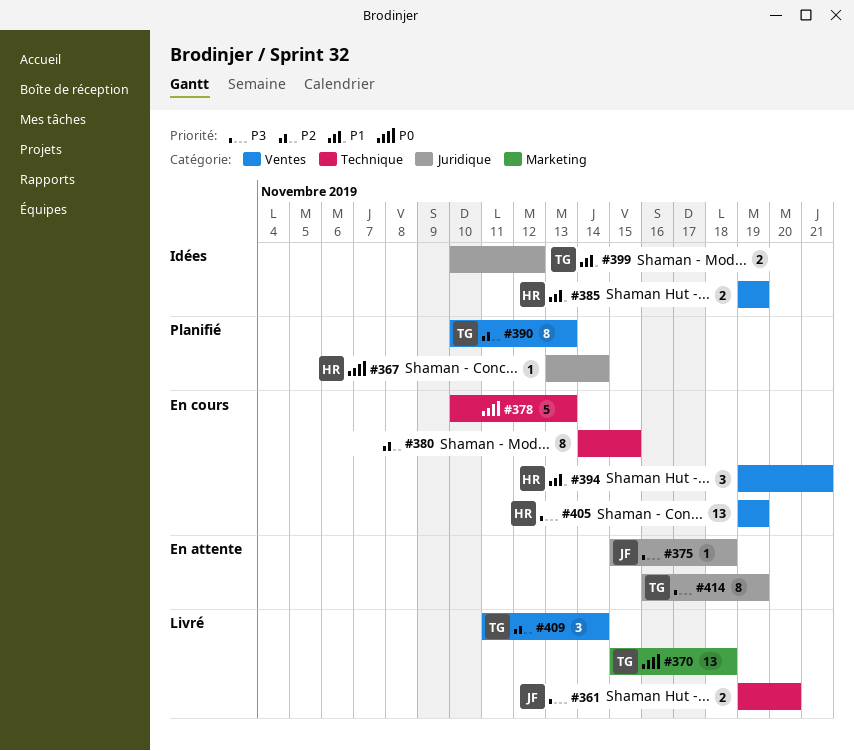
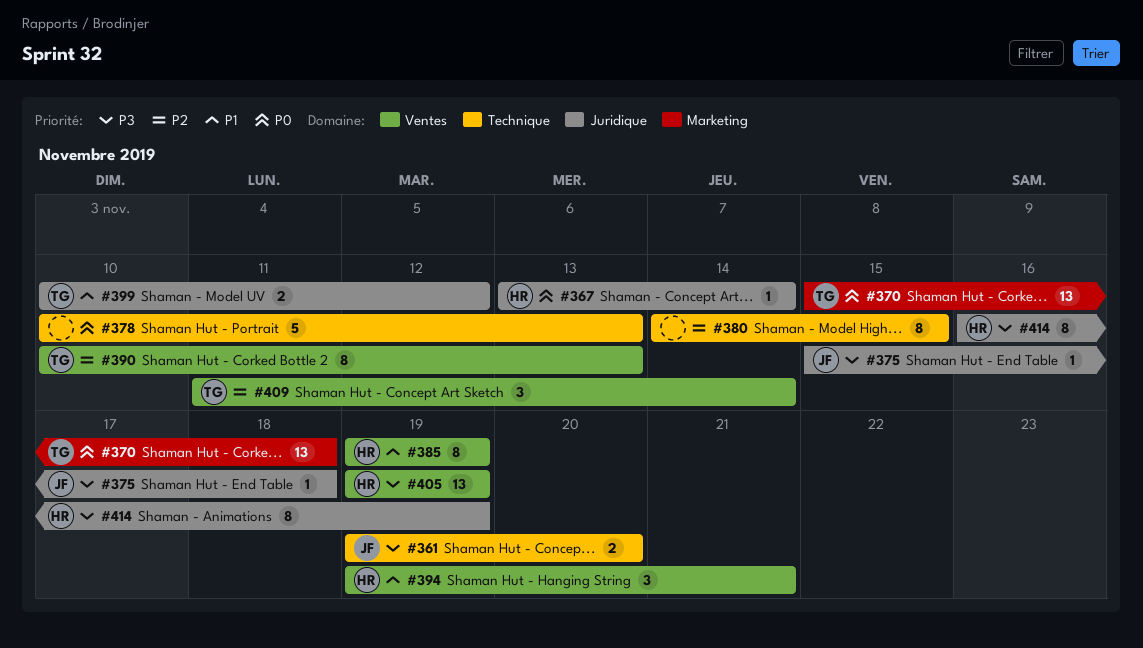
#385, estimate: 2 -> 8
#414, owner: TG -> HR

